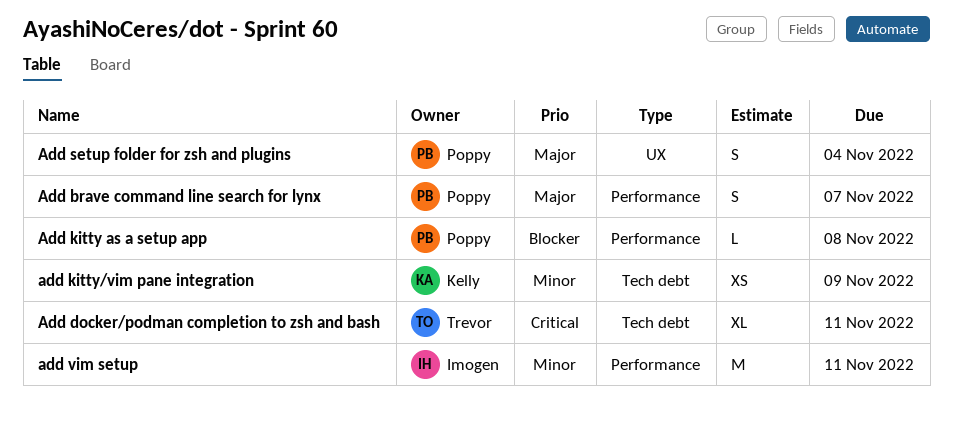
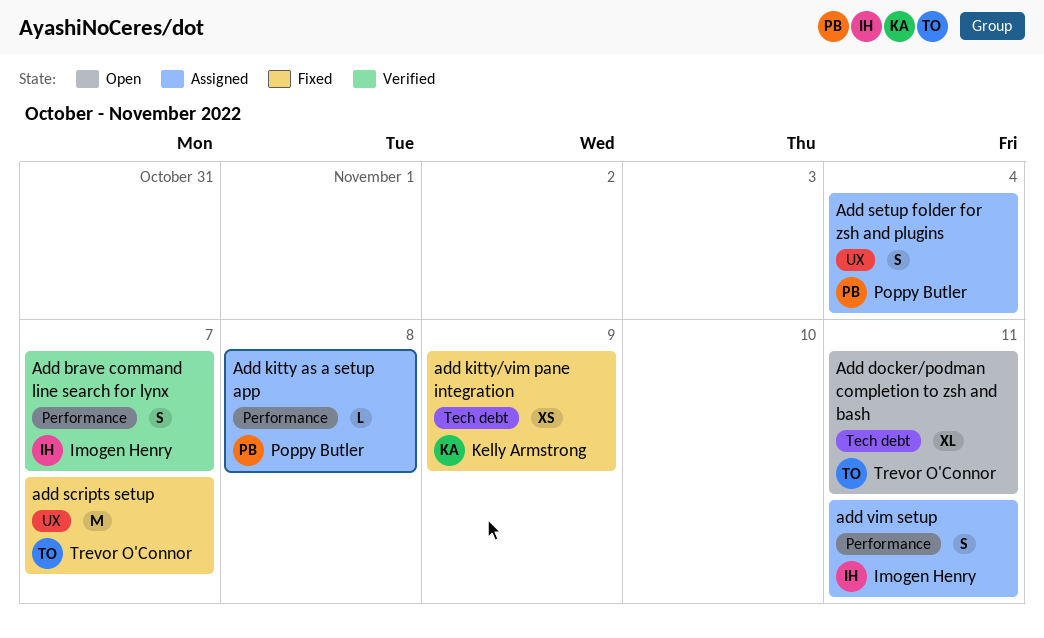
Add brave command line search for lynx, owner: Poppy Butler -> Imogen Henry
add scripts setup: none -> present
add vim setup, estimate: M -> S

